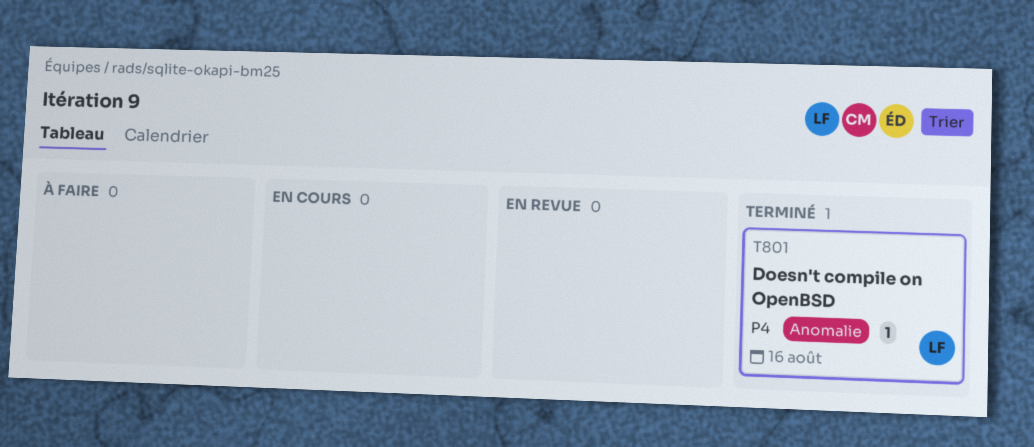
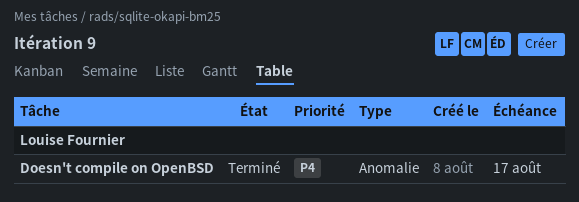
Doesn't compile on OpenBSD, due: Aug 16 -> Aug 17

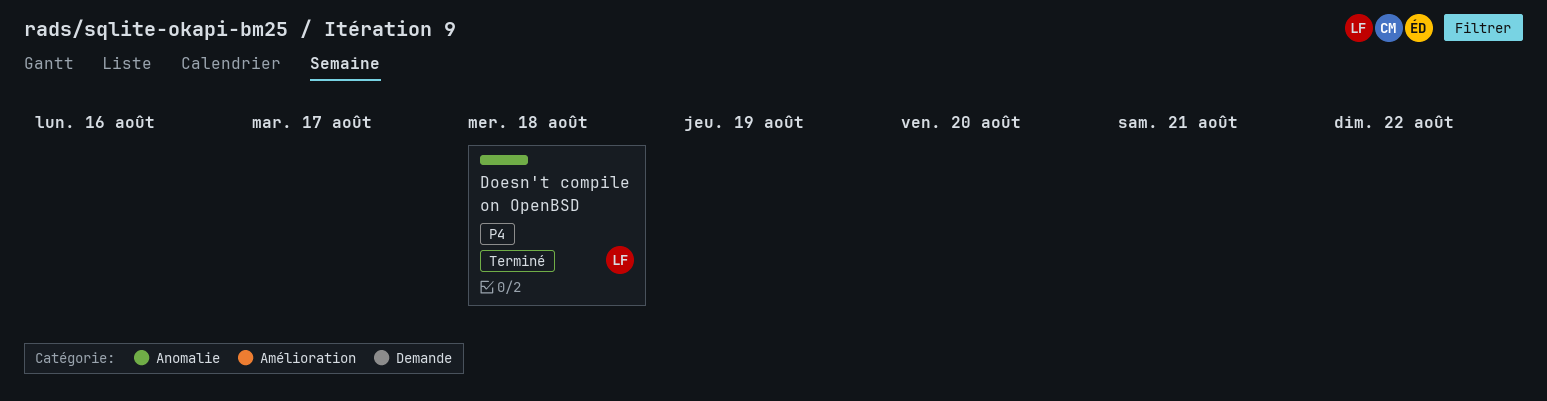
Doesn't compile on OpenBSD, due: Aug 17 -> Aug 18

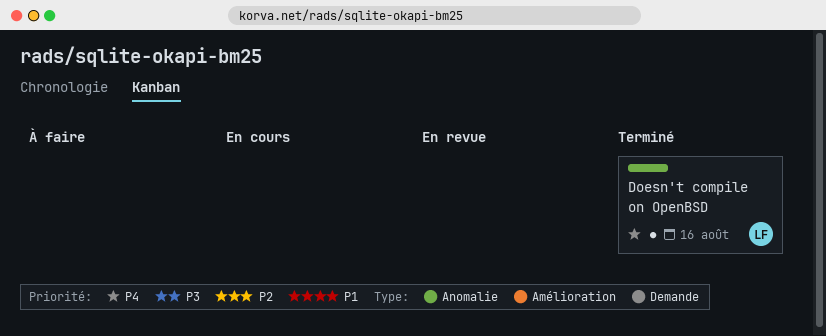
Doesn't compile on OpenBSD, due: Aug 18 -> Aug 16

